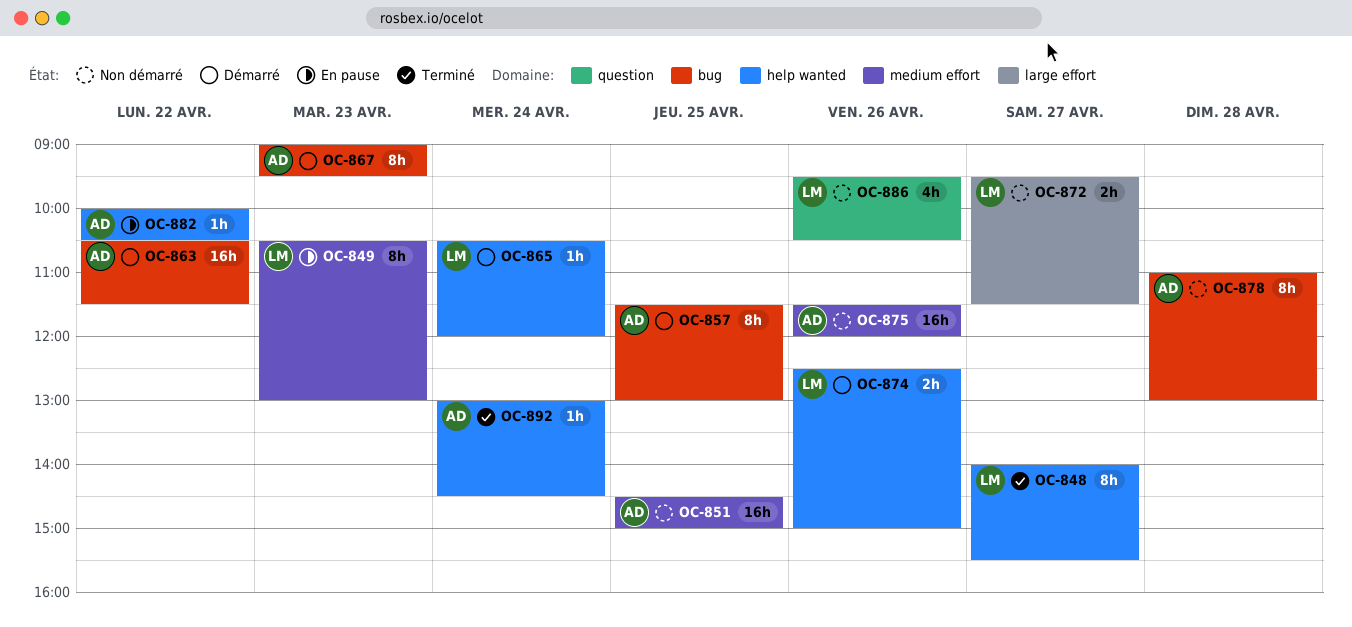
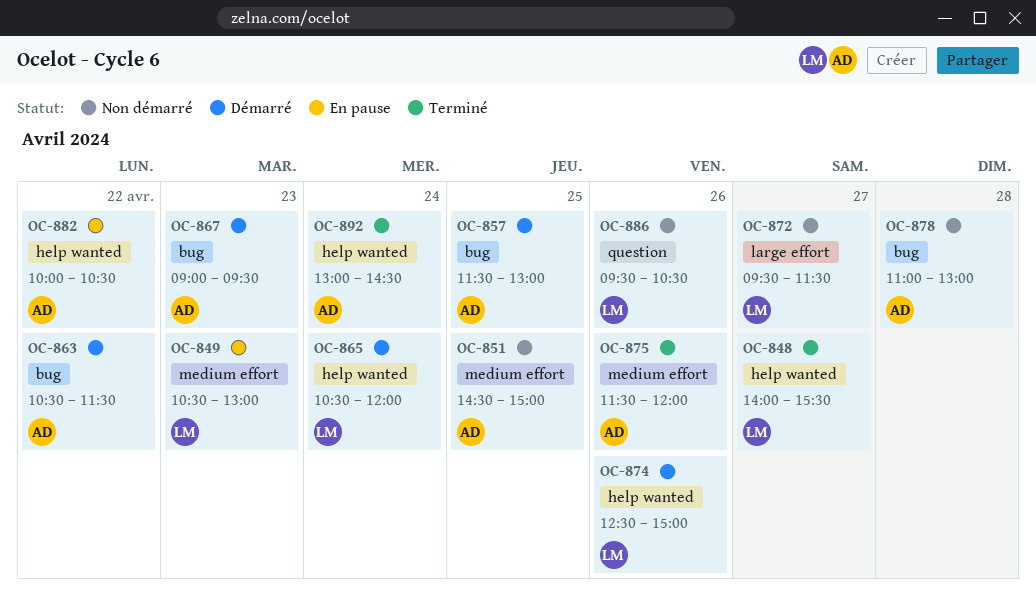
OC-875, status: Non démarré -> Terminé

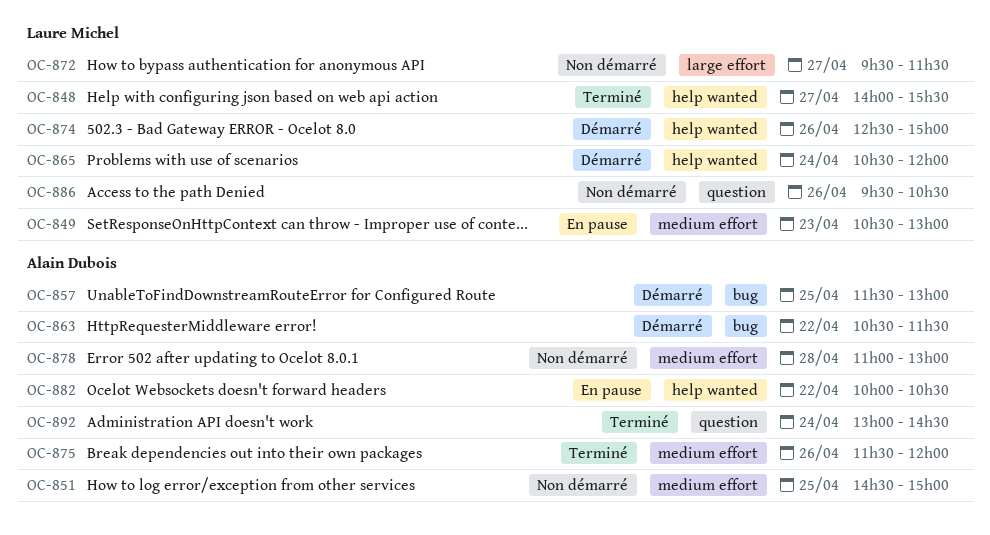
OC-867: present -> none
OC-878, label: bug -> medium effort
OC-892, label: help wanted -> question

